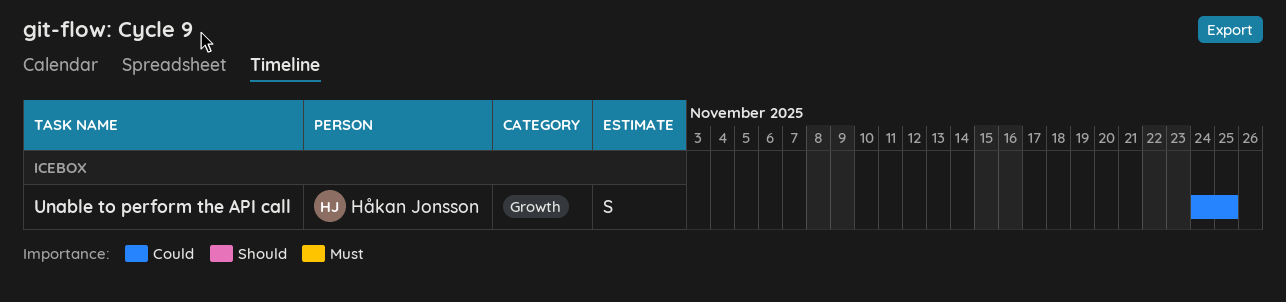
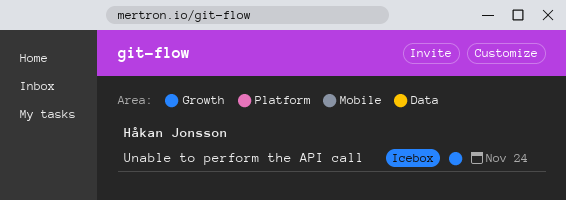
Unable to perform the API call, due: Nov 25 -> Nov 24

